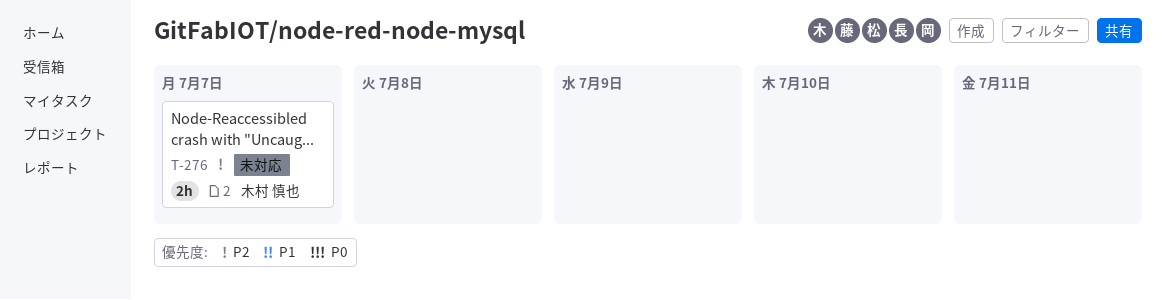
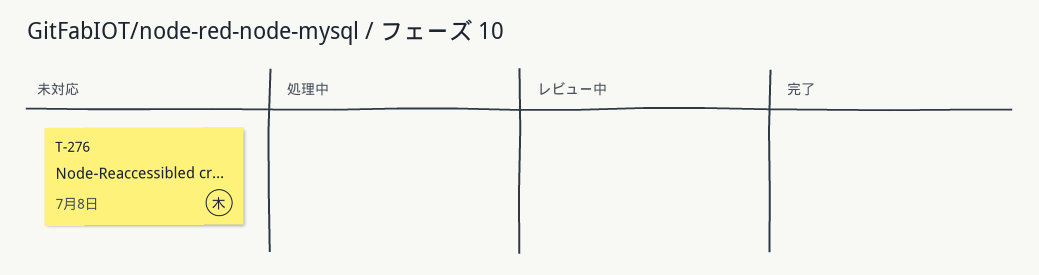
T-276, due: Jul 7 -> Jul 8

